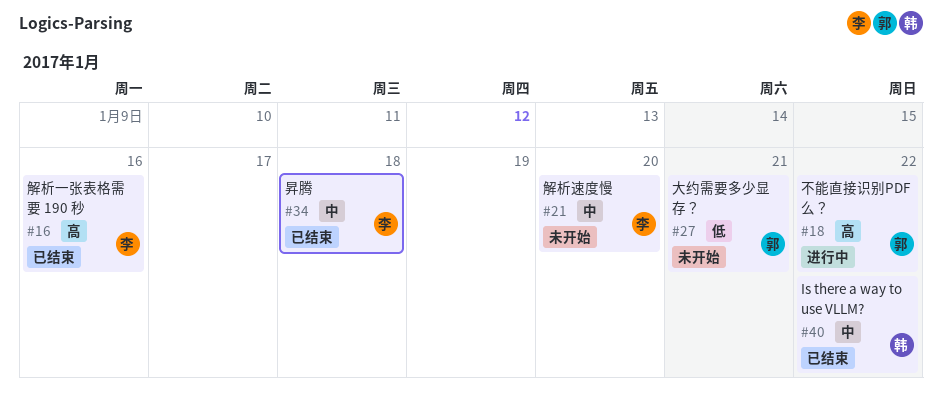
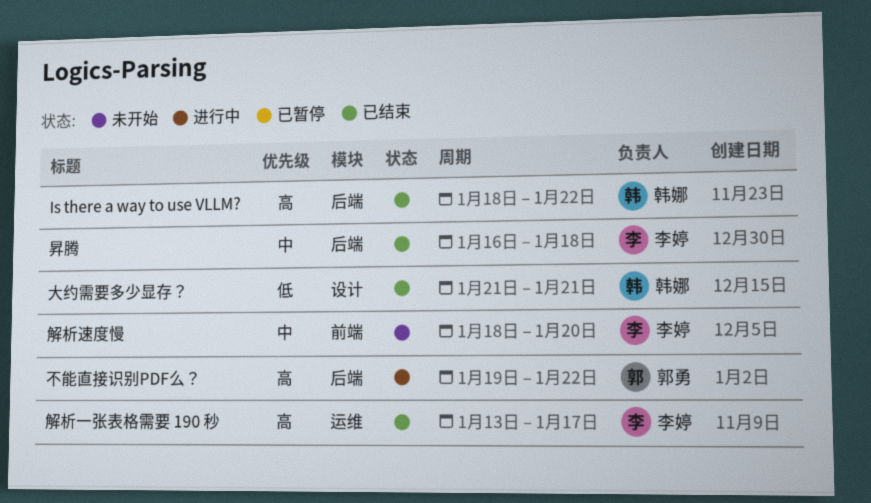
Is there a way to use VLLM?, priority: 中 -> 高
大约需要多少显存？, status: 未开始 -> 已结束
大约需要多少显存？, owner: 郭勇 -> 韩娜
解析一张表格需要 190 秒, due: Jan 16 -> Jan 17

